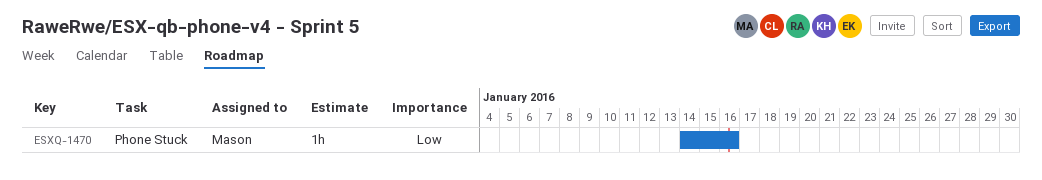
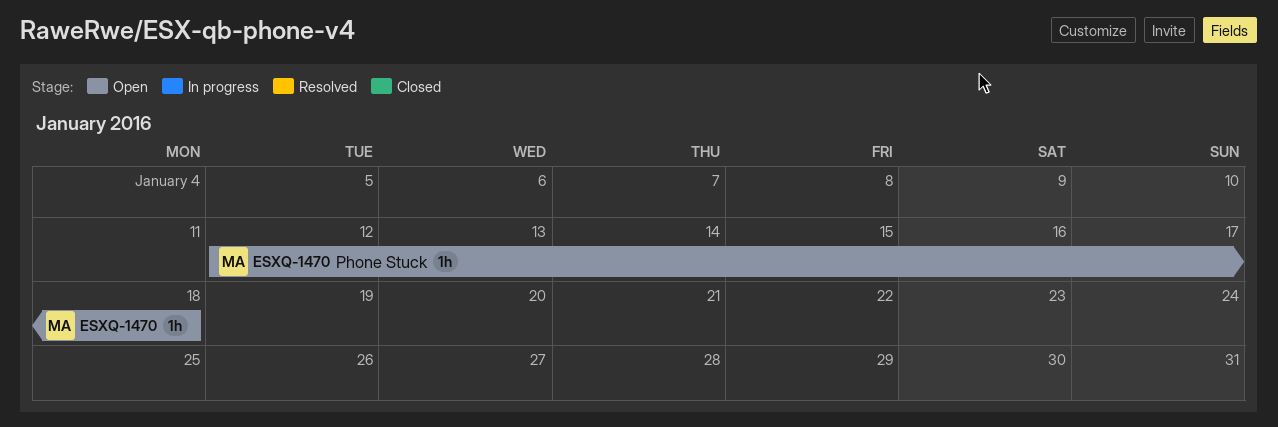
ESXQ-1470, start: Jan 14 -> Jan 12
ESXQ-1470, due: Jan 16 -> Jan 18

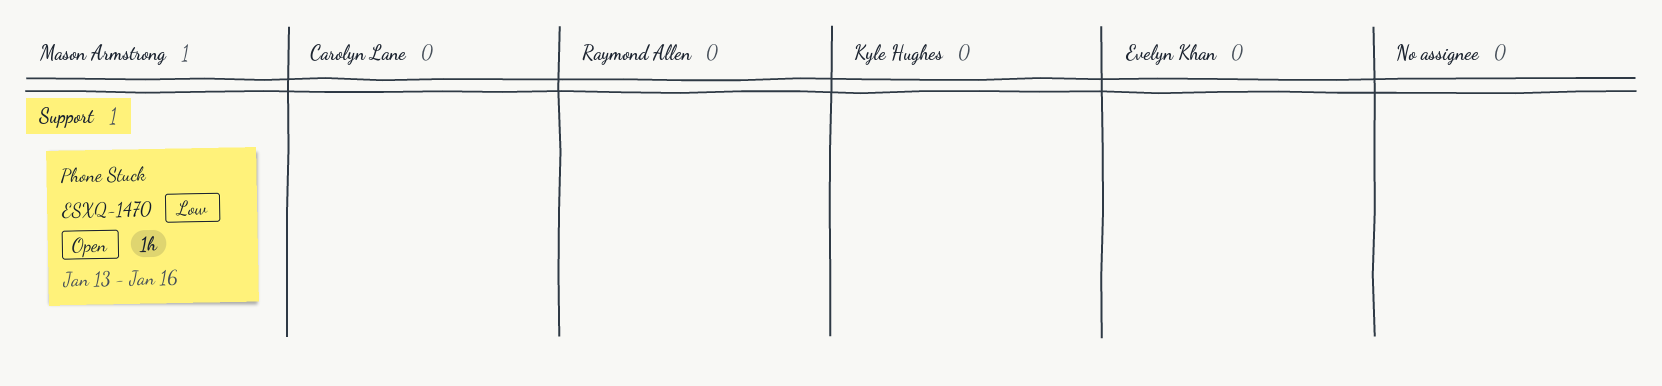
ESXQ-1470, start: Jan 12 -> Jan 13
ESXQ-1470, due: Jan 18 -> Jan 16

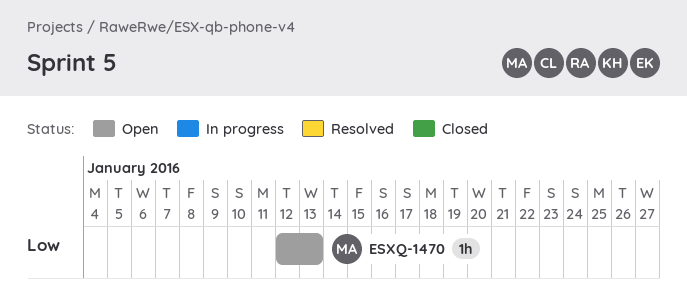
ESXQ-1470, start: Jan 13 -> Jan 12
ESXQ-1470, due: Jan 16 -> Jan 13

